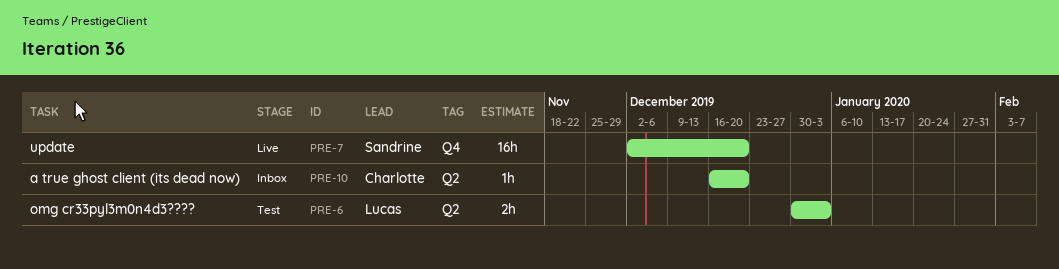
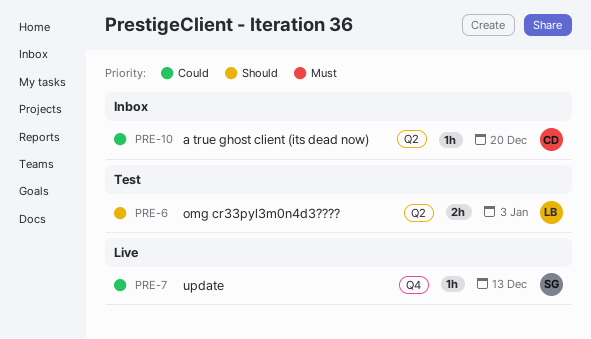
PRE-7, estimate: 16h -> 1h
PRE-7, due: Dec 20 -> Dec 13

